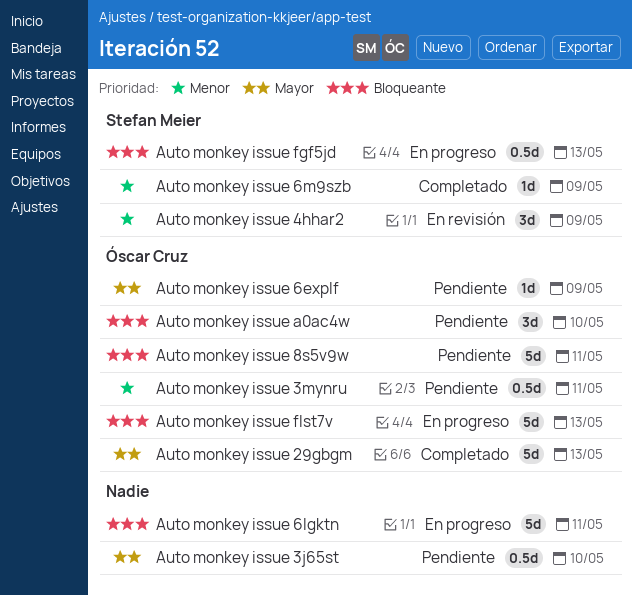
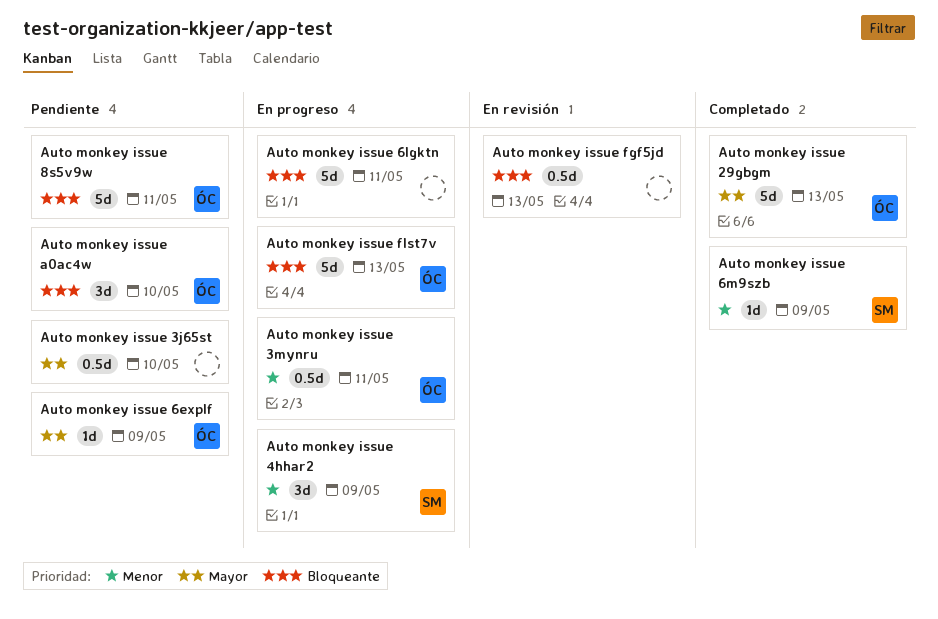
Auto monkey issue 3mynru, status: Pendiente -> En progreso
Auto monkey issue 4hhar2, status: En revisión -> En progreso
Auto monkey issue fgf5jd, status: En progreso -> En revisión
Auto monkey issue fgf5jd, owner: Stefan Meier -> none

